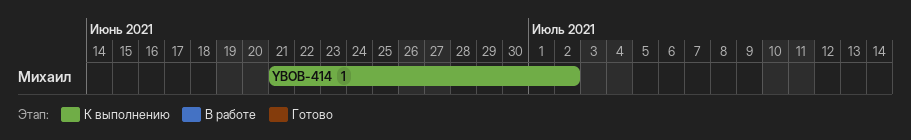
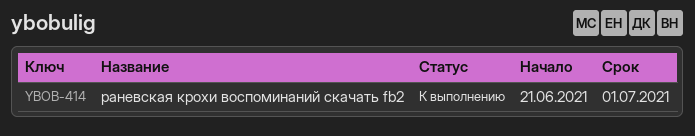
YBOB-414, due: Jul 2 -> Jul 1

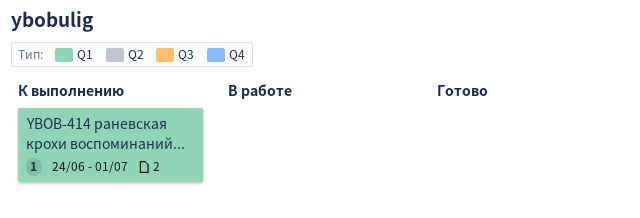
YBOB-414, start: Jun 21 -> Jun 24

